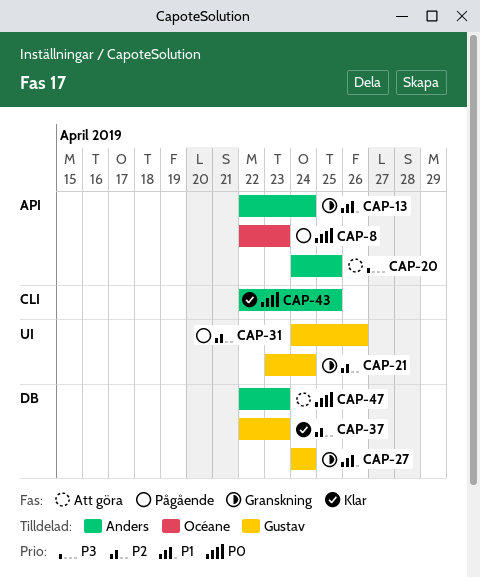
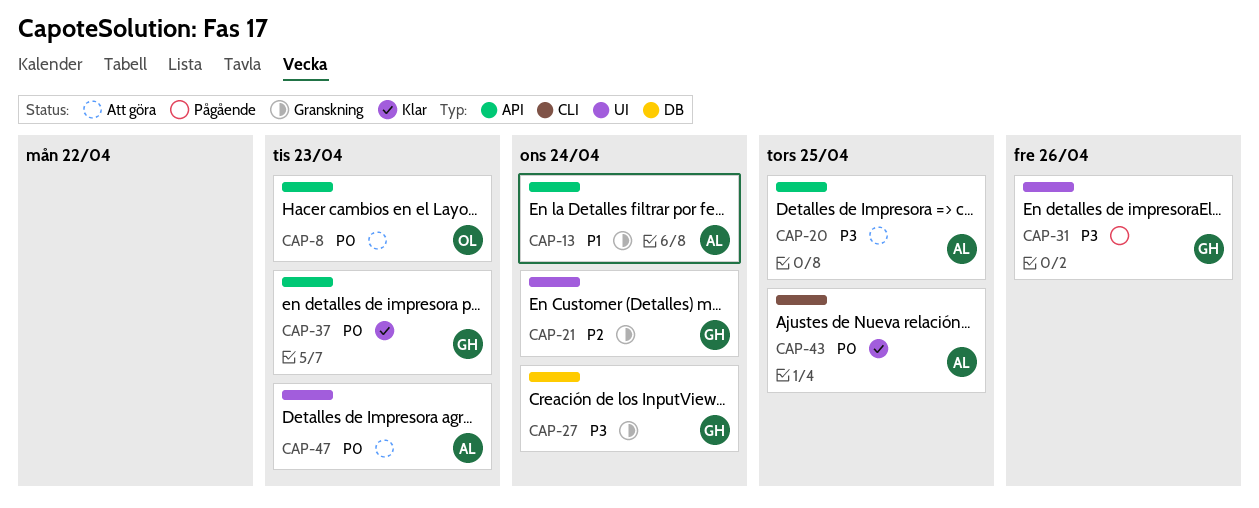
CAP-8, status: Pågående -> Att göra
CAP-27, priority: P1 -> P3
CAP-31, priority: P2 -> P3
CAP-37, priority: P2 -> P0
CAP-37, label: DB -> API
CAP-47, label: DB -> UI

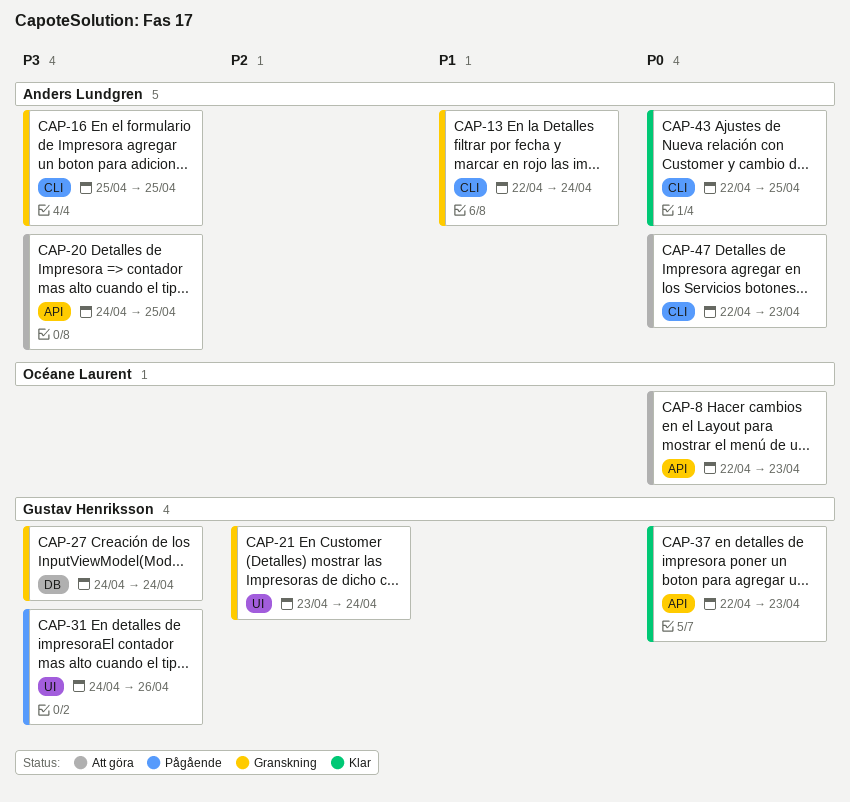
CAP-13, label: API -> CLI
CAP-16: none -> present
CAP-47, label: UI -> CLI

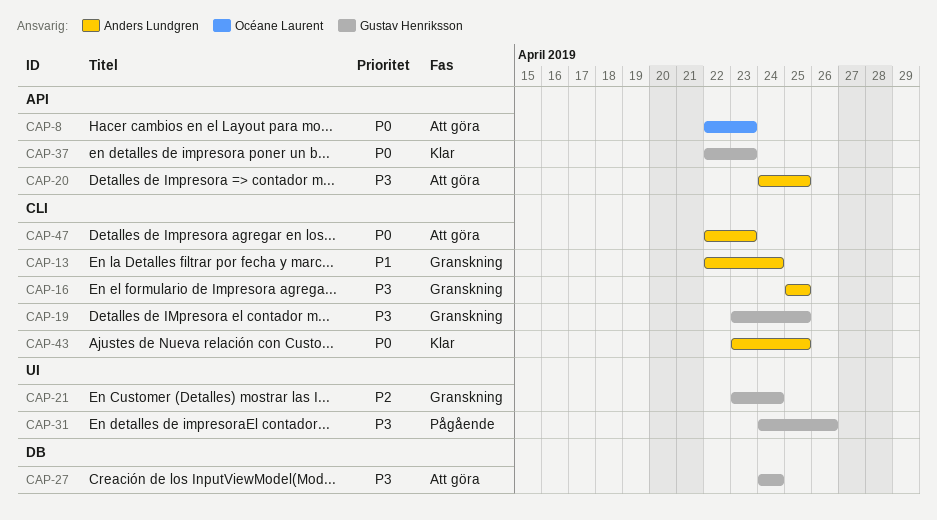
CAP-19: none -> present
CAP-27, status: Granskning -> Att göra
CAP-43, start: Apr 22 -> Apr 23

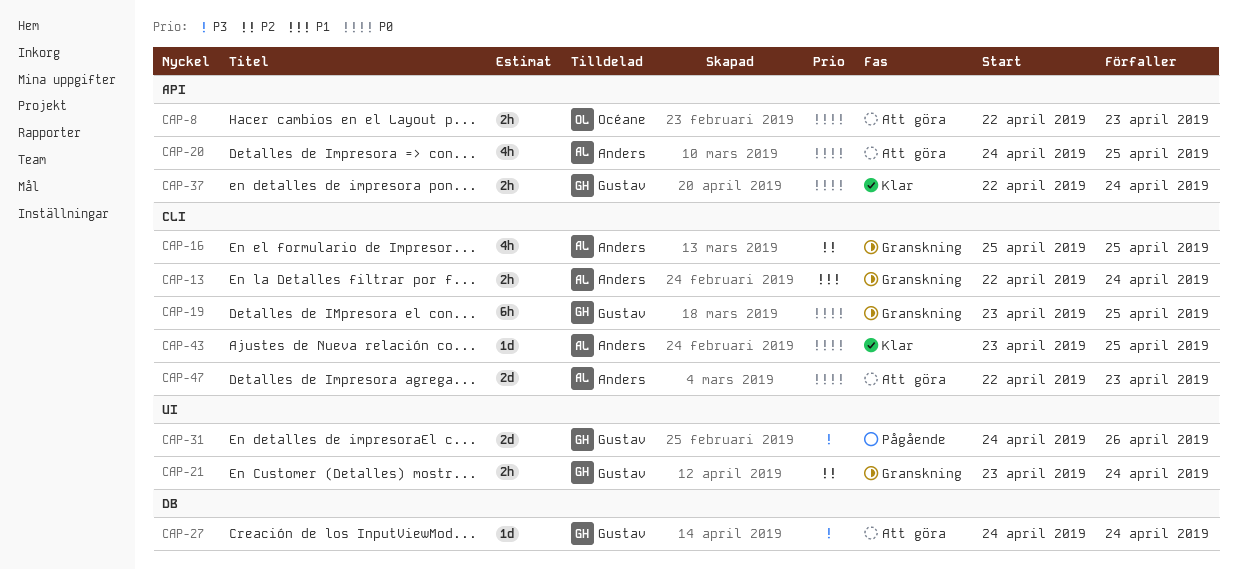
CAP-16, priority: P3 -> P2
CAP-19, priority: P3 -> P0
CAP-20, priority: P3 -> P0
CAP-37, due: Apr 23 -> Apr 24

